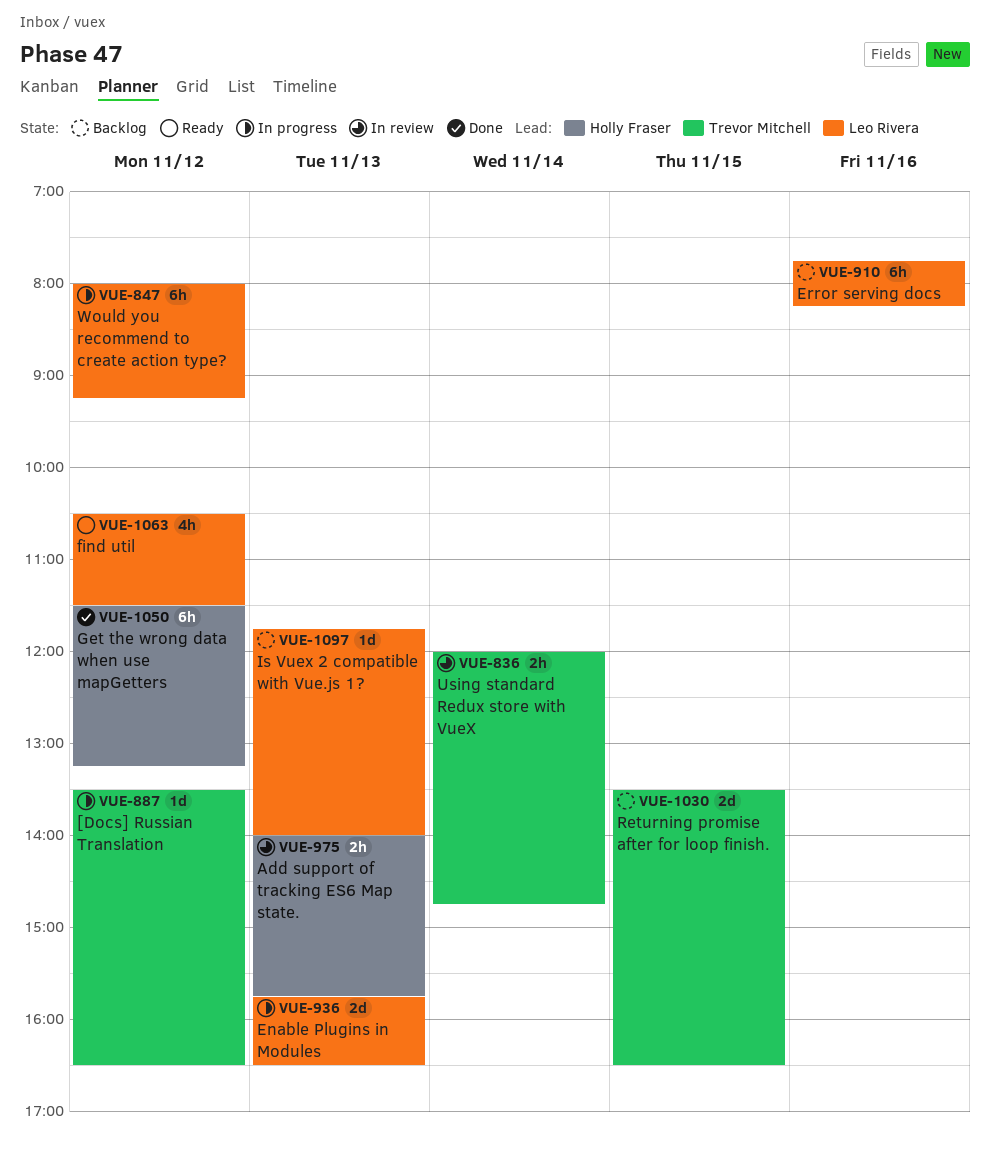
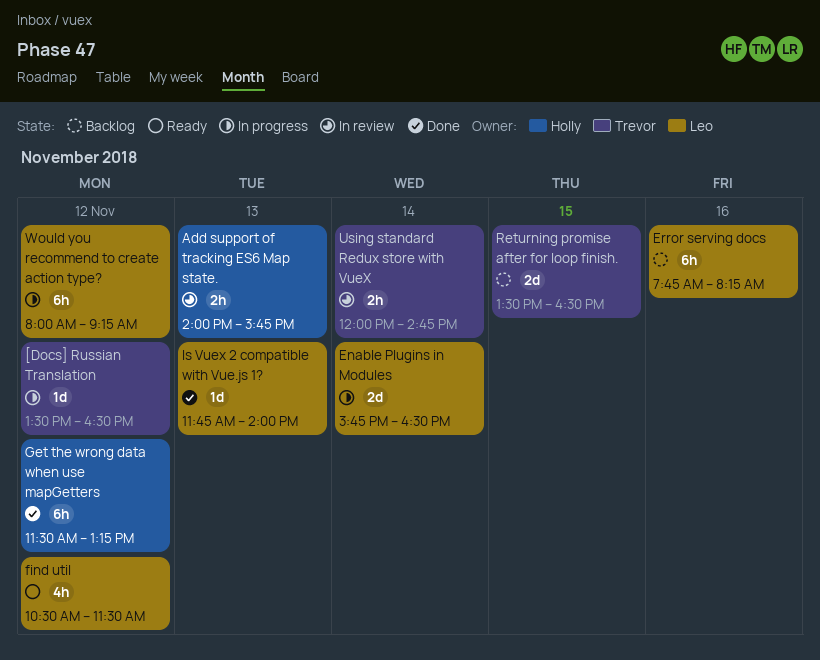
Enable Plugins in Modules, day: Nov 13 -> Nov 14
Is Vuex 2 compatible with Vue.js 1?, status: Backlog -> Done

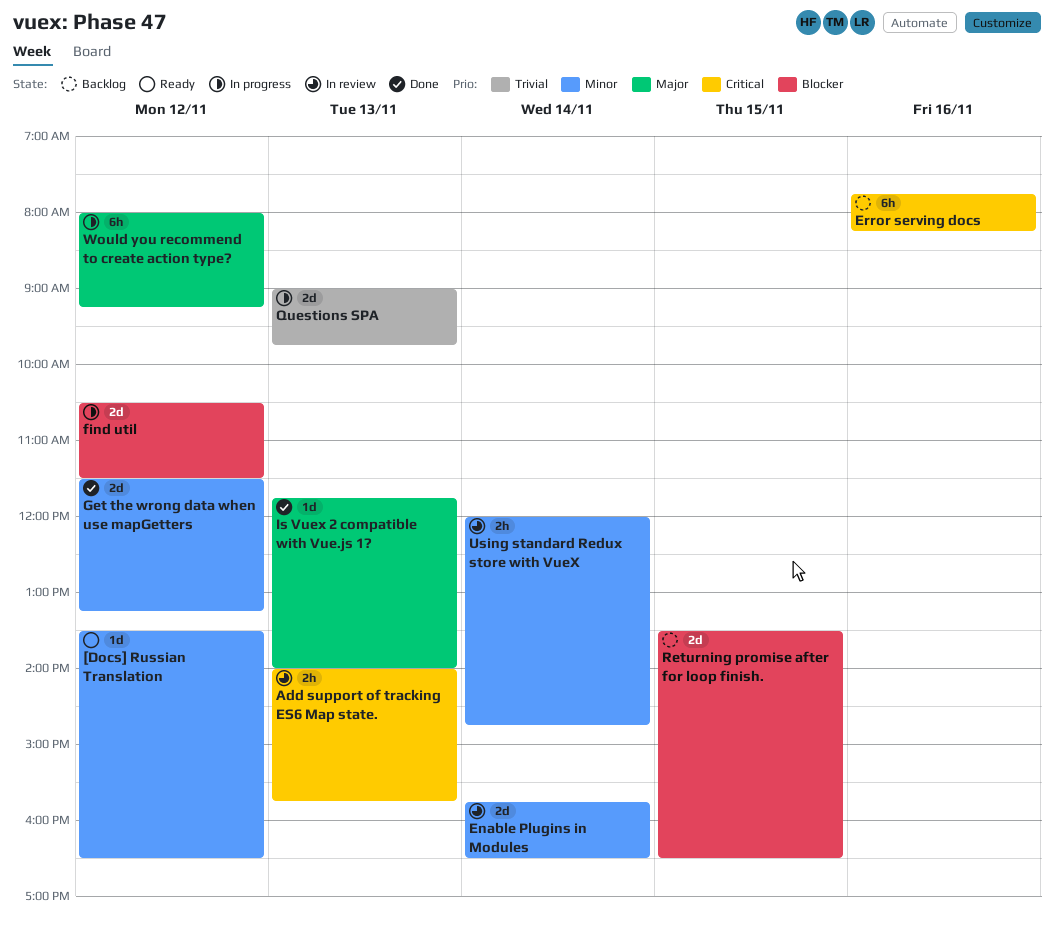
[Docs] Russian Translation, status: In progress -> Ready
Enable Plugins in Modules, status: In progress -> In review
find util, status: Ready -> In progress
find util, estimate: 4h -> 2d
Get the wrong data when use mapGetters, estimate: 6h -> 2d
Questions SPA: none -> present

